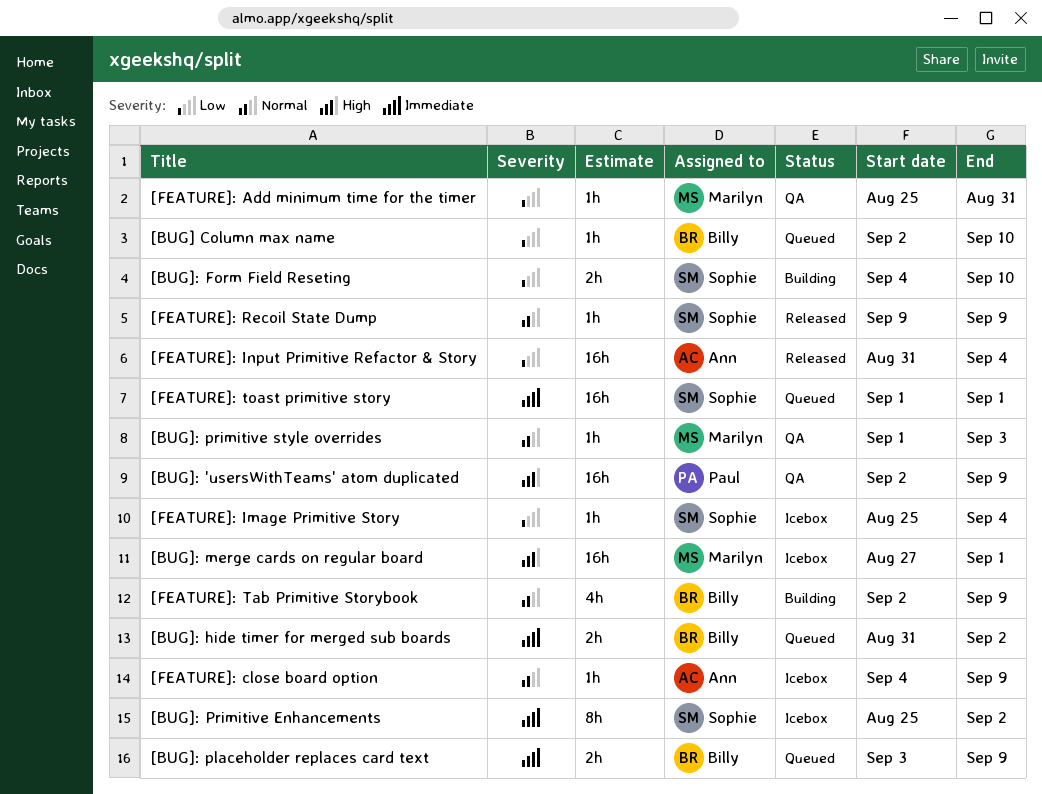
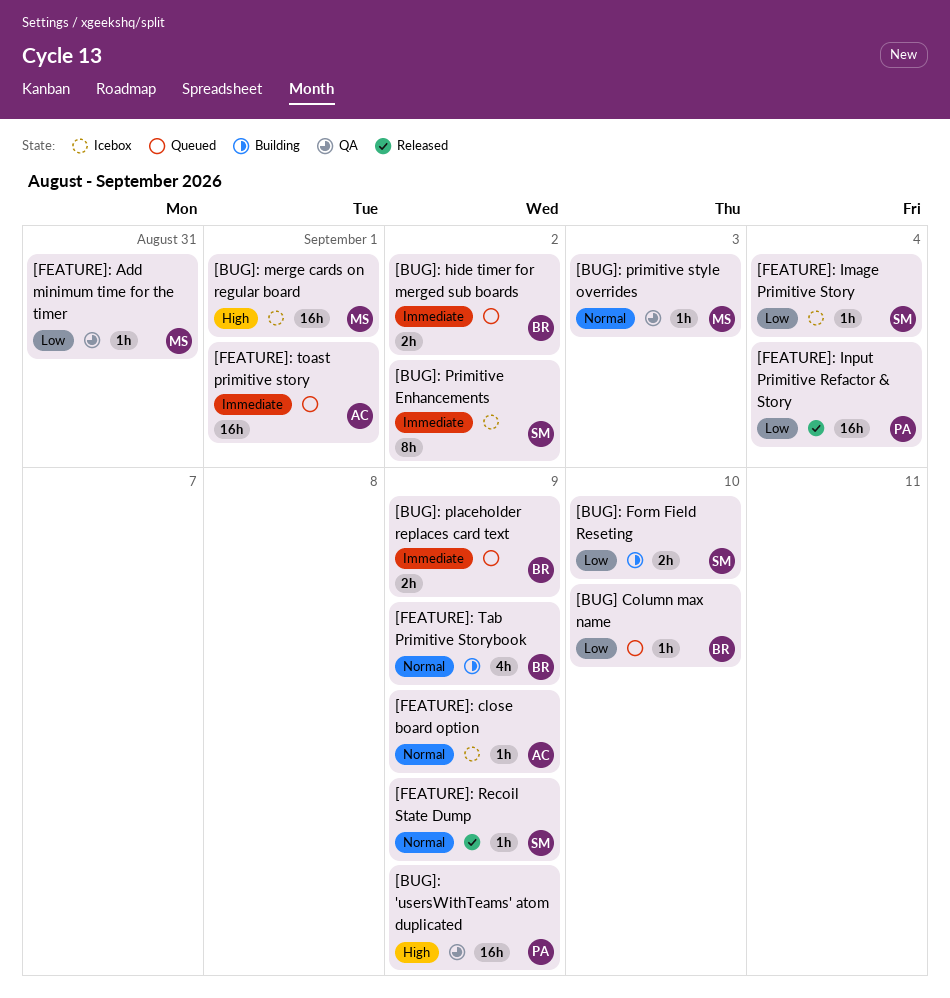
[FEATURE]: Input Primitive Refactor & Story, owner: Ann -> Paul
[FEATURE]: toast primitive story, owner: Sophie -> Ann

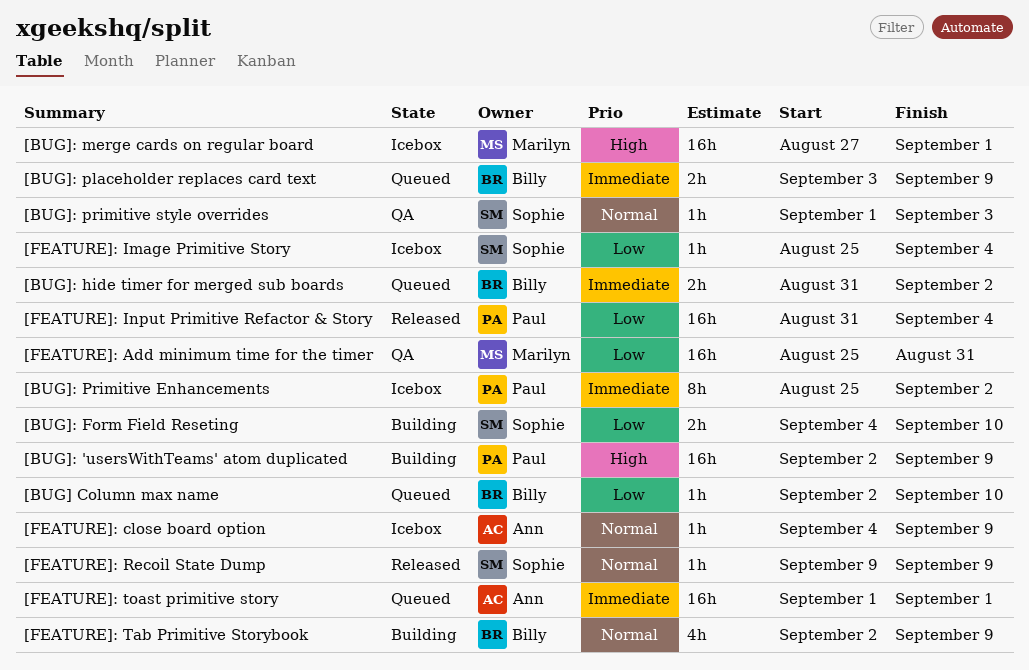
[BUG]: 'usersWithTeams' atom duplicated, status: QA -> Building
[BUG]: Primitive Enhancements, owner: Sophie -> Paul
[BUG]: primitive style overrides, owner: Marilyn -> Sophie
[FEATURE]: Add minimum time for the timer, estimate: 1h -> 16h

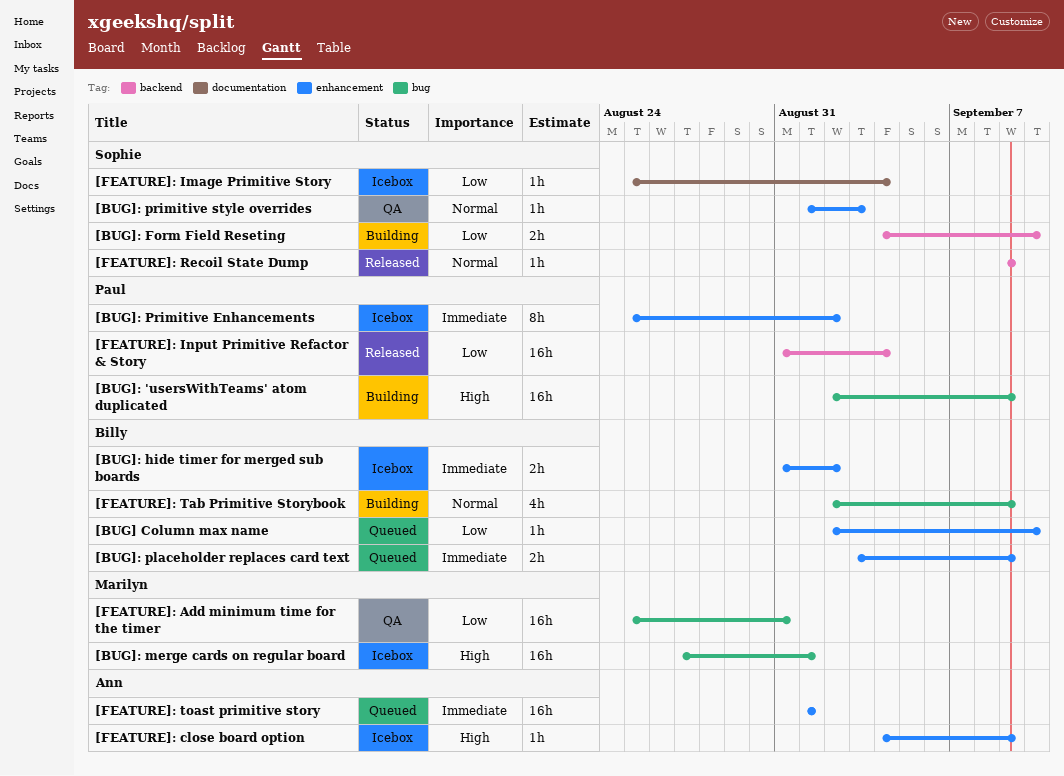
[BUG]: hide timer for merged sub boards, status: Queued -> Icebox
[FEATURE]: close board option, priority: Normal -> High

